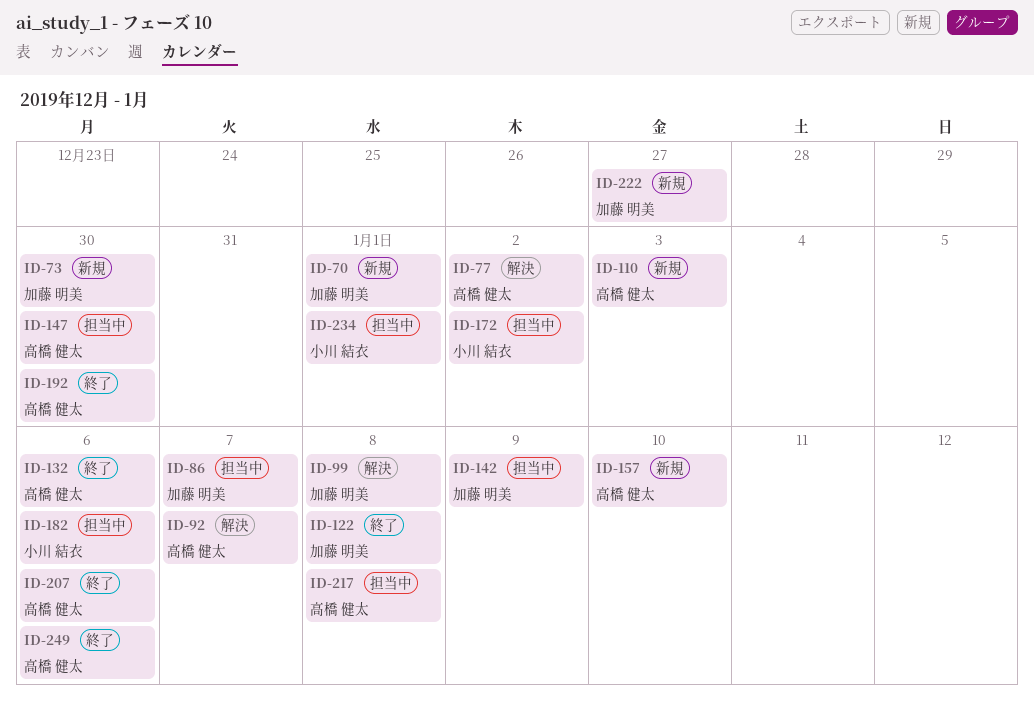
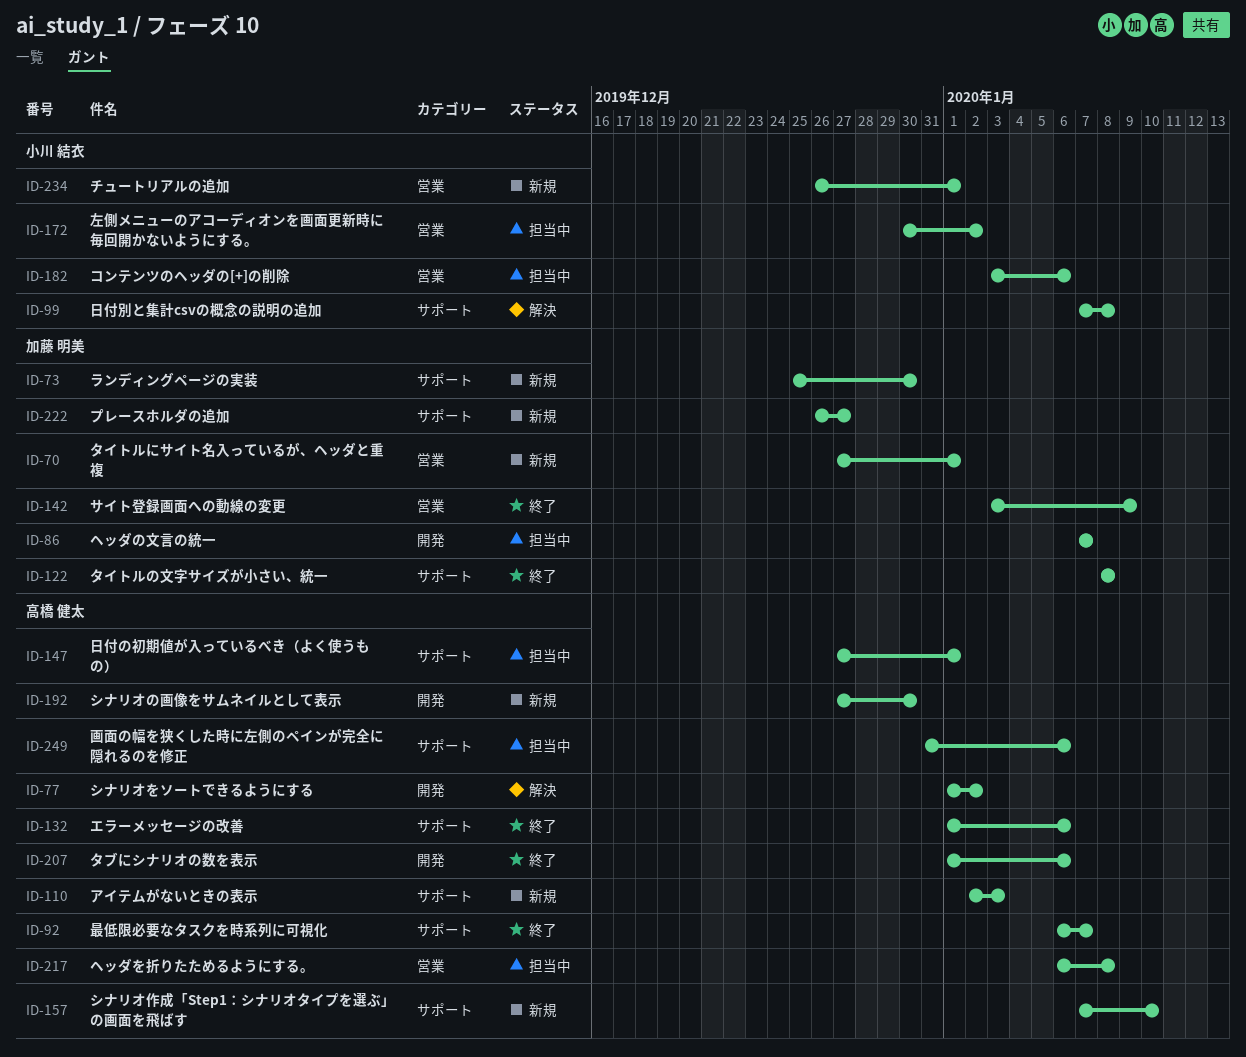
ID-92, status: 解決 -> 終了
ID-99, owner: 加藤 明美 -> 小川 結衣
ID-142, status: 担当中 -> 終了
ID-147, due: Dec 30 -> Jan 1
ID-192, status: 終了 -> 新規
ID-234, status: 担当中 -> 新規
ID-249, status: 終了 -> 担当中

